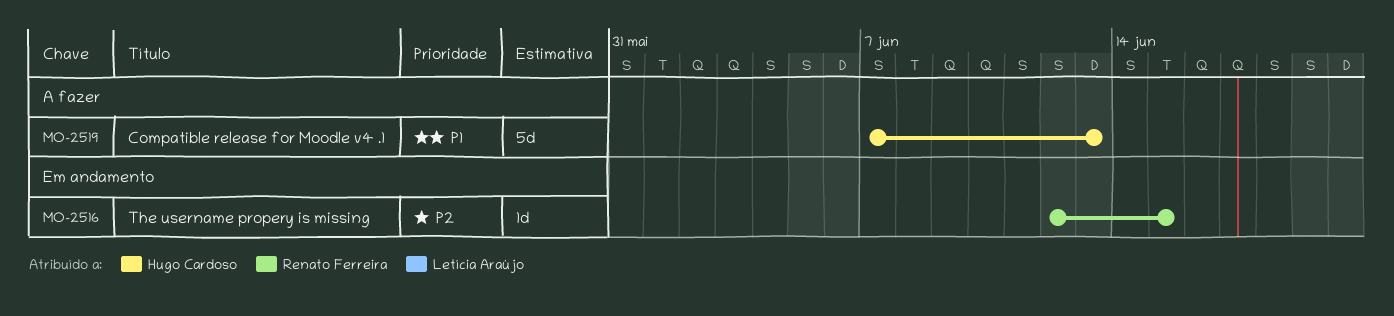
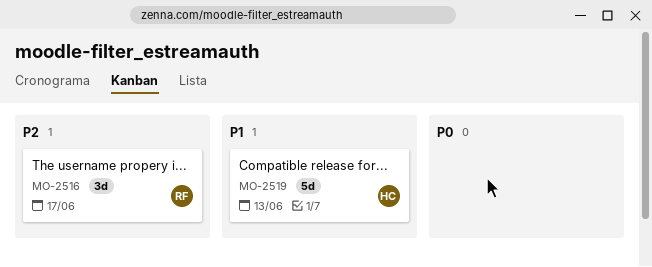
MO-2516, estimate: 1d -> 3d
MO-2516, due: Jun 15 -> Jun 17

